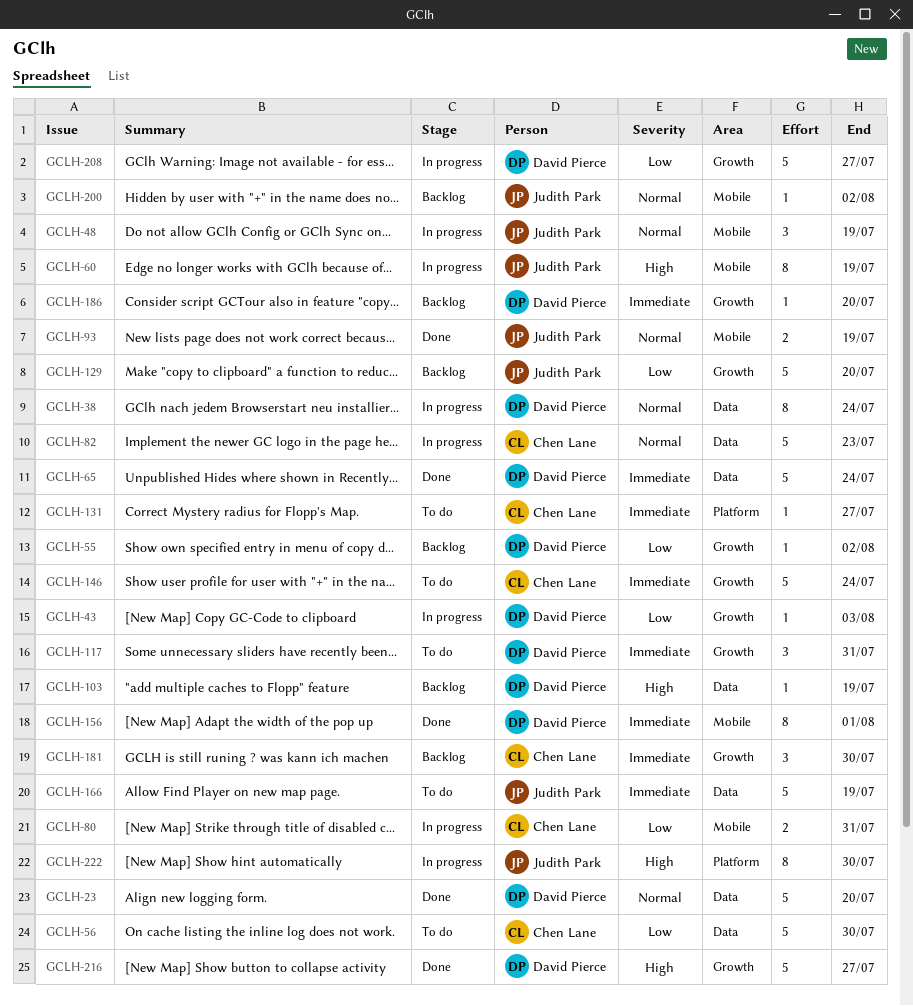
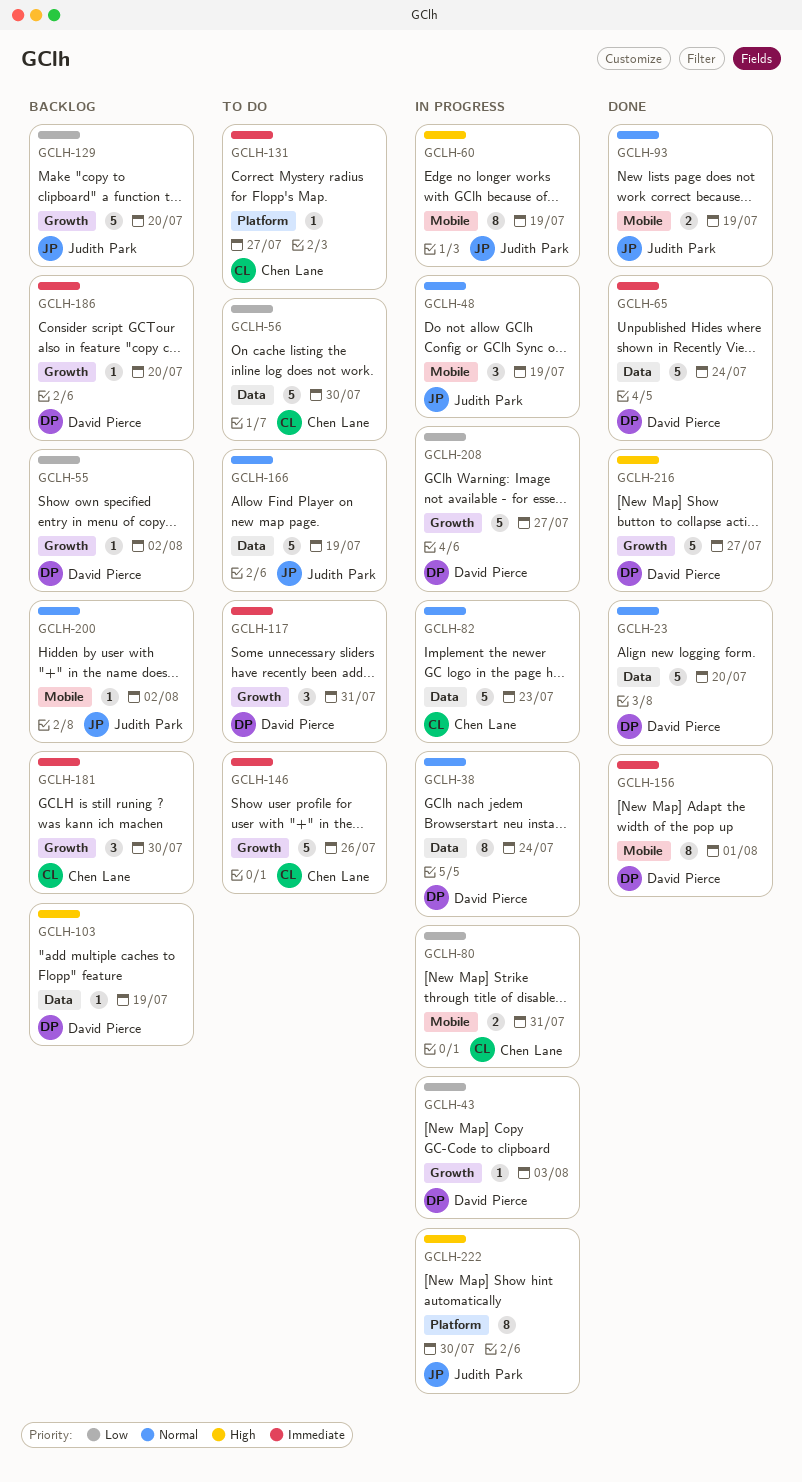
GCLH-146, due: Jul 24 -> Jul 26
GCLH-166, priority: Immediate -> Normal

